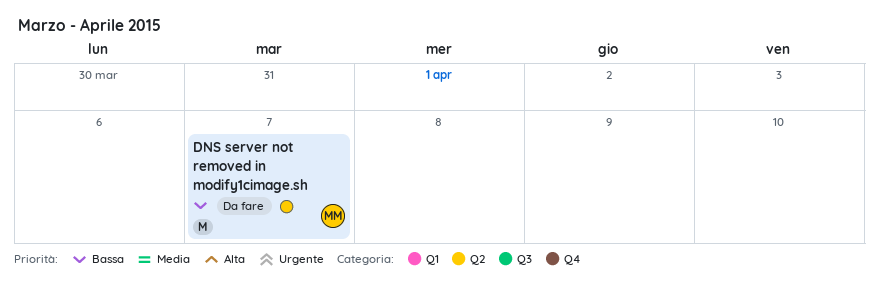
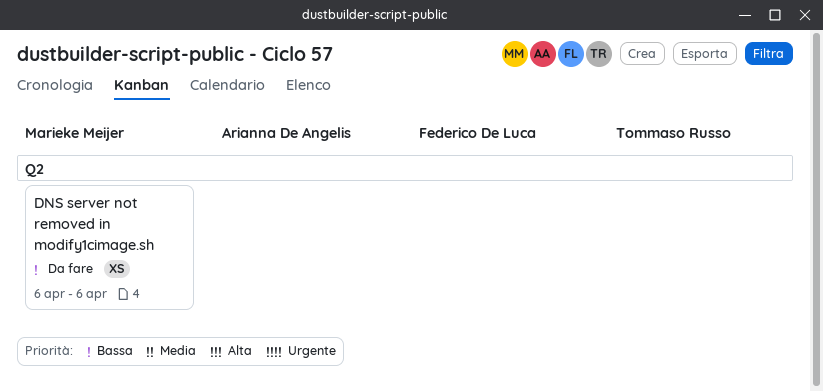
DNS server not removed in modify1cimage.sh, estimate: M -> XS
DNS server not removed in modify1cimage.sh, due: Apr 7 -> Apr 6

